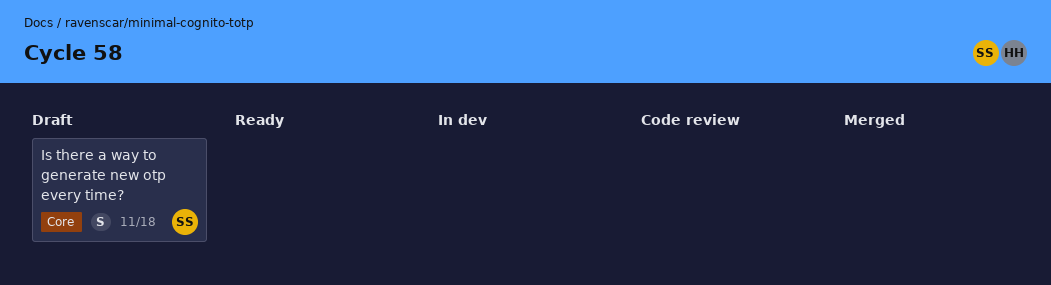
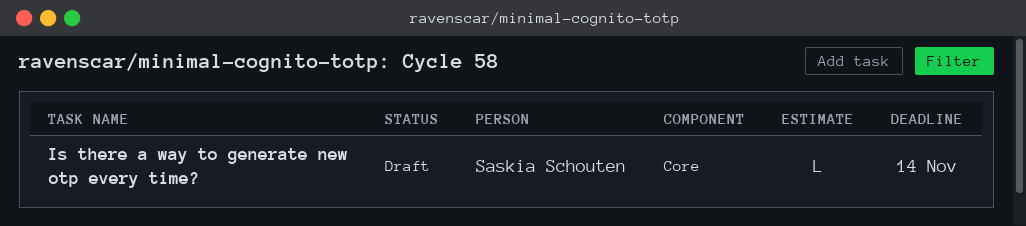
Is there a way to generate new otp every time?, estimate: S -> L
Is there a way to generate new otp every time?, due: Nov 18 -> Nov 14

